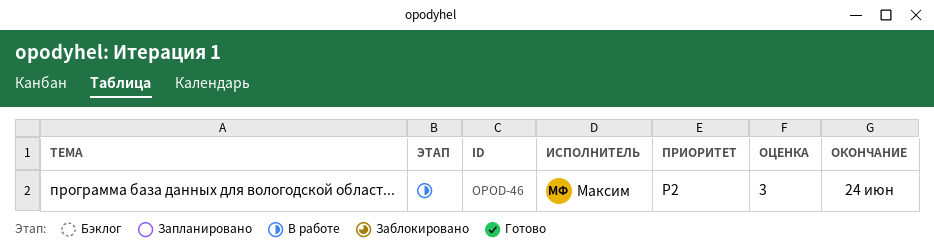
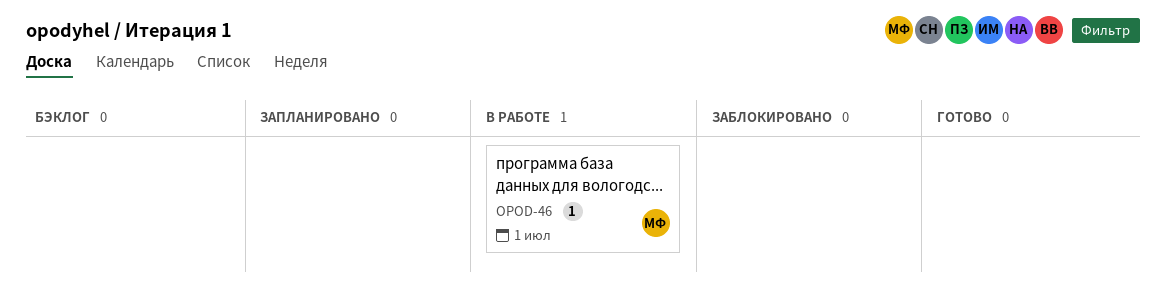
OPOD-46, estimate: 3 -> 1
OPOD-46, due: Jun 24 -> Jul 1

